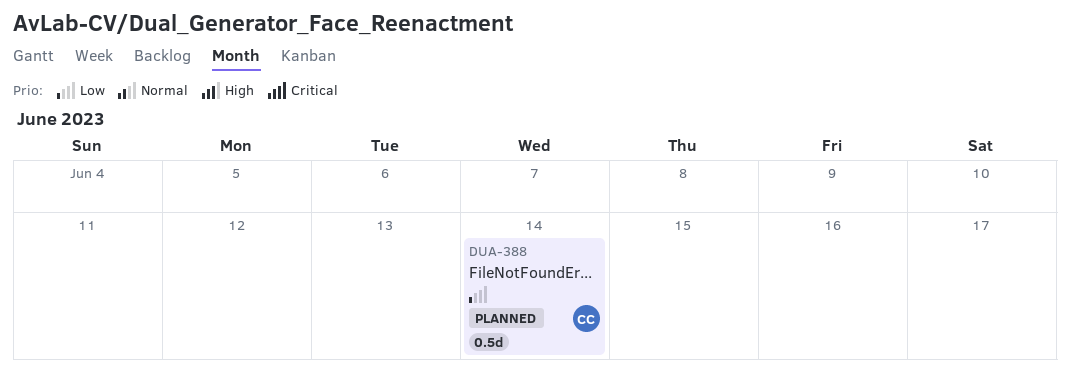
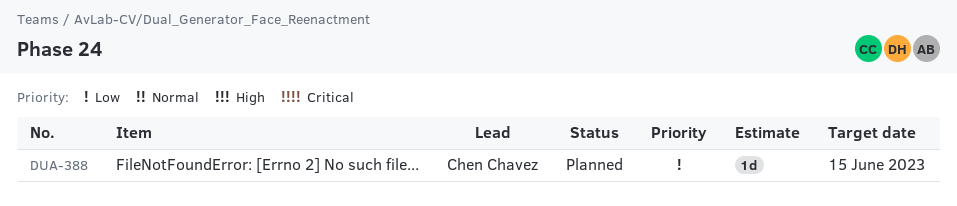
DUA-388, estimate: 0.5d -> 1d
DUA-388, due: Jun 14 -> Jun 15

